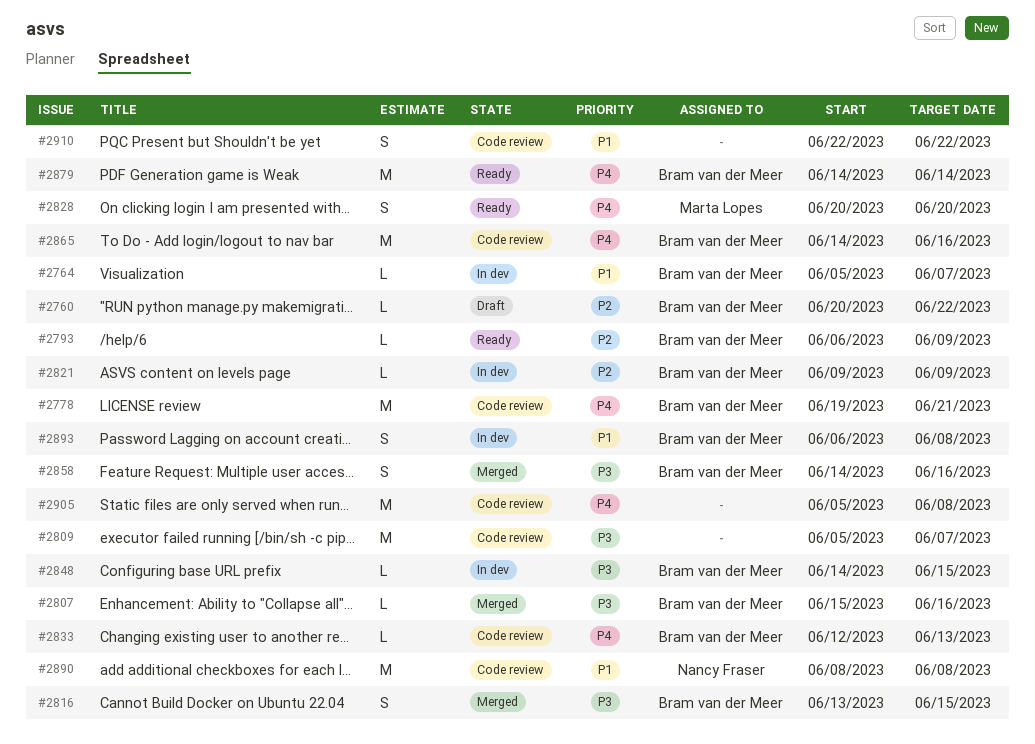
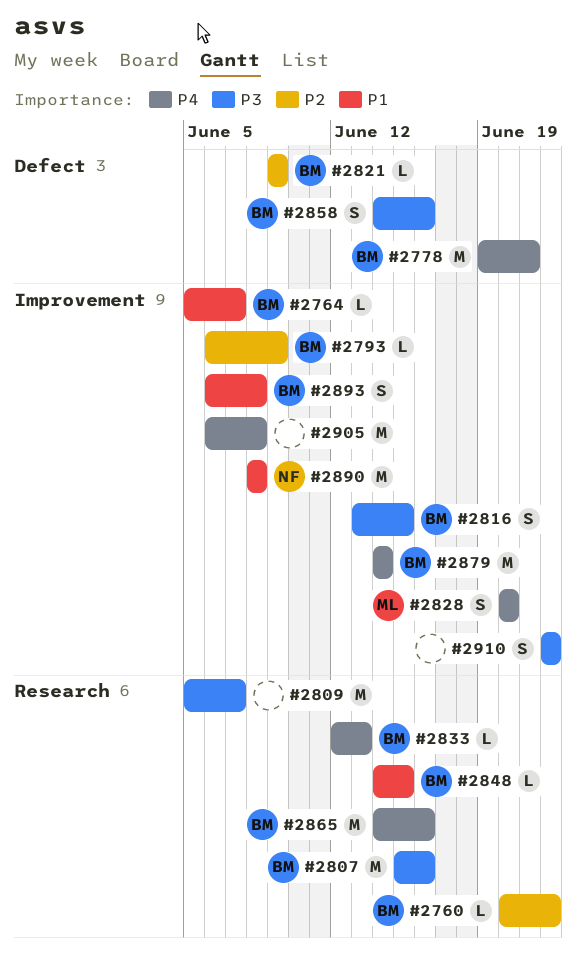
#2807, estimate: L -> M
#2848, priority: P3 -> P1
#2905, start: Jun 5 -> Jun 6
#2910, priority: P1 -> P3

